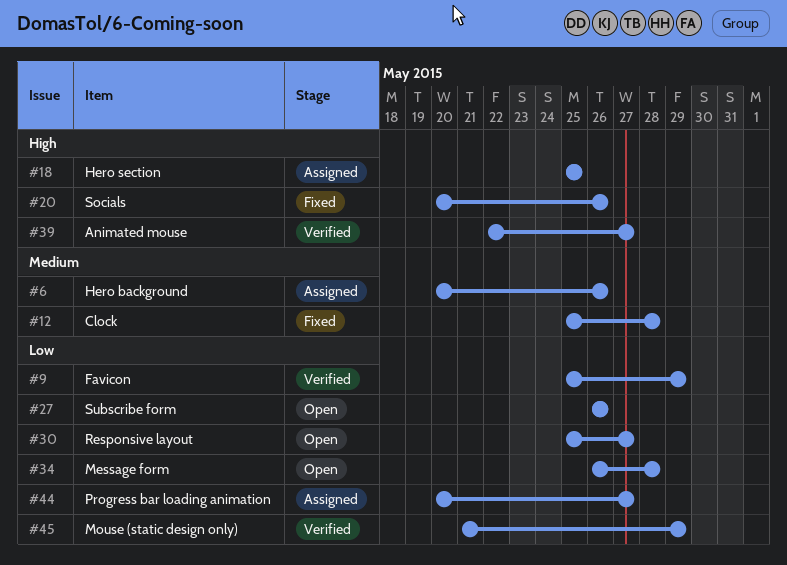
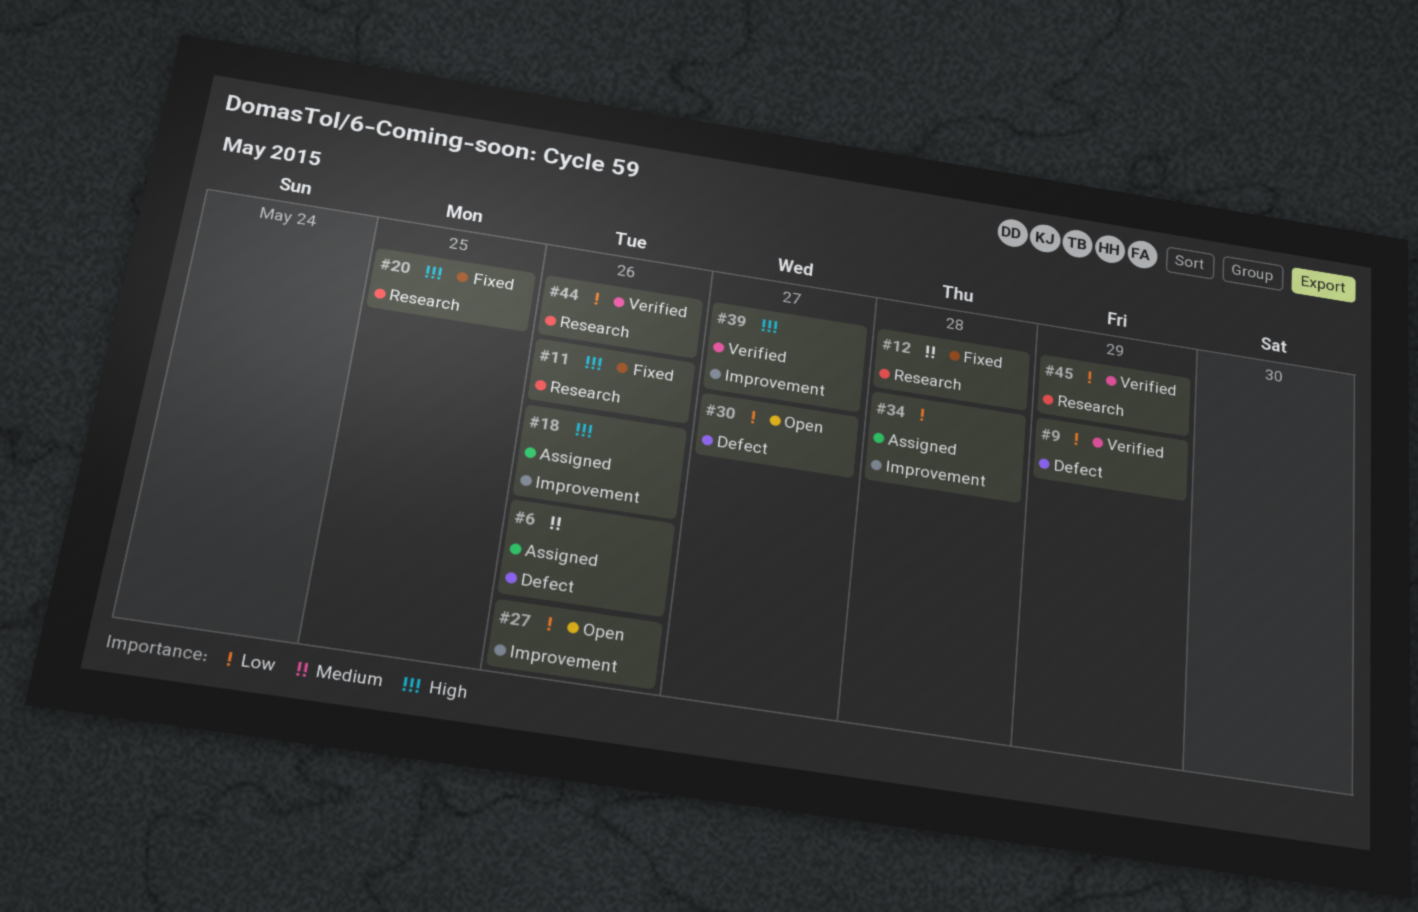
#11: none -> present
#18, due: May 25 -> May 26
#20, due: May 26 -> May 25
#34, status: Open -> Assigned
#44, status: Assigned -> Verified
#44, due: May 27 -> May 26

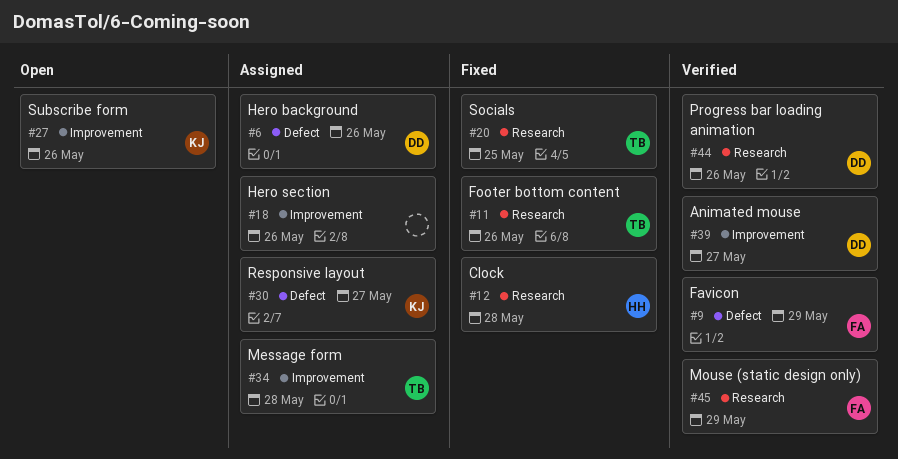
#30, status: Open -> Assigned

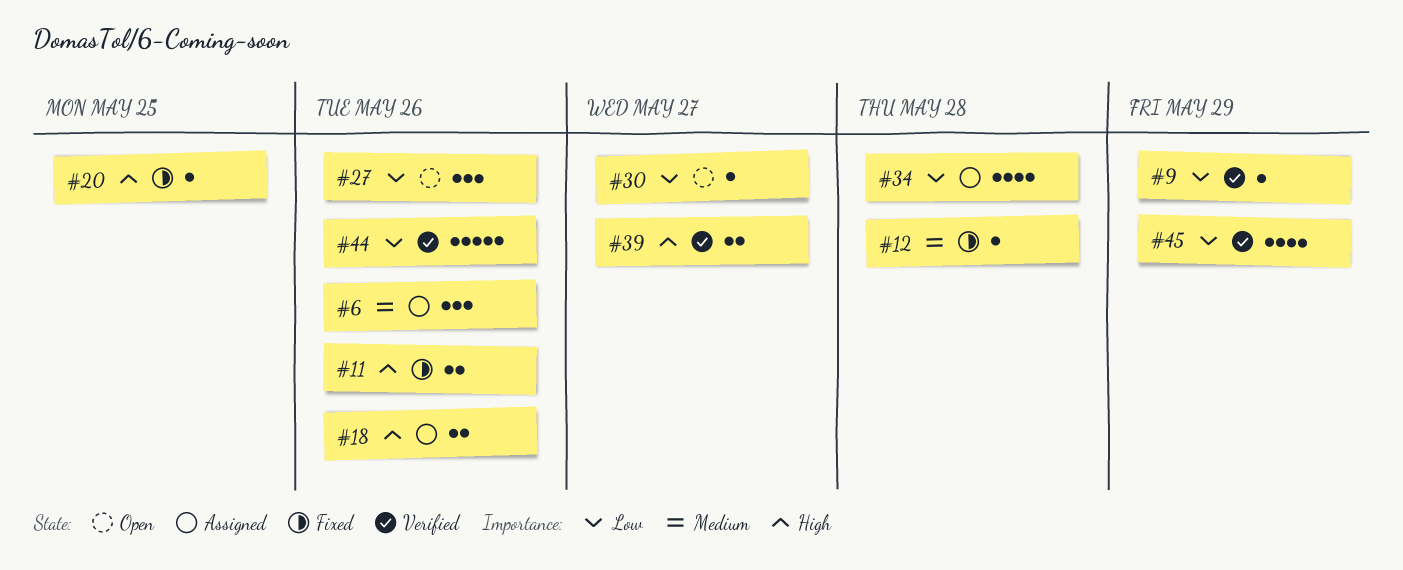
#30, status: Assigned -> Open

